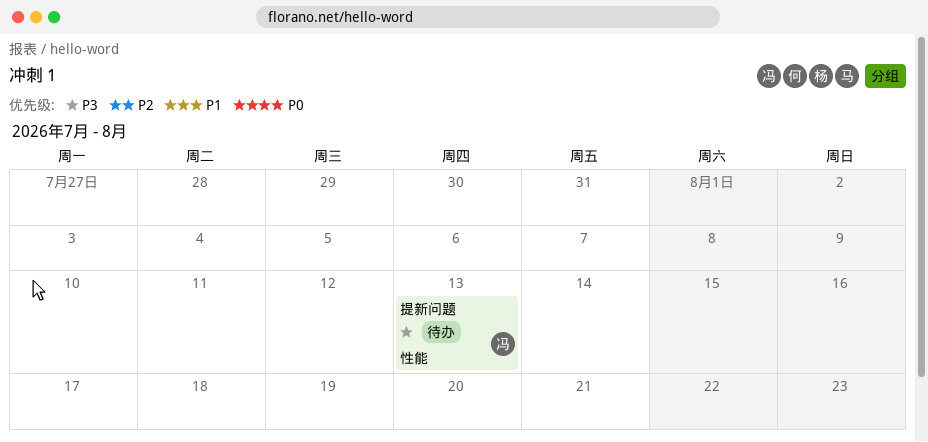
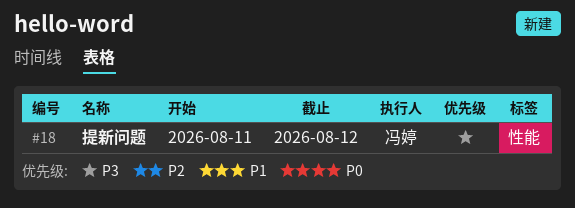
提新问题, due: Aug 13 -> Aug 12

